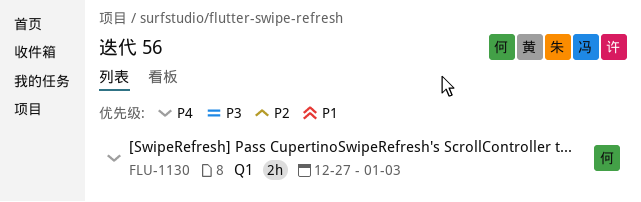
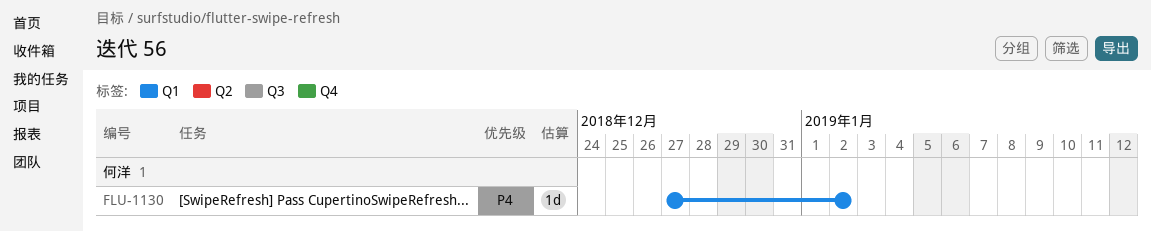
FLU-1130, estimate: 2h -> 1d
FLU-1130, due: Jan 3 -> Jan 2

